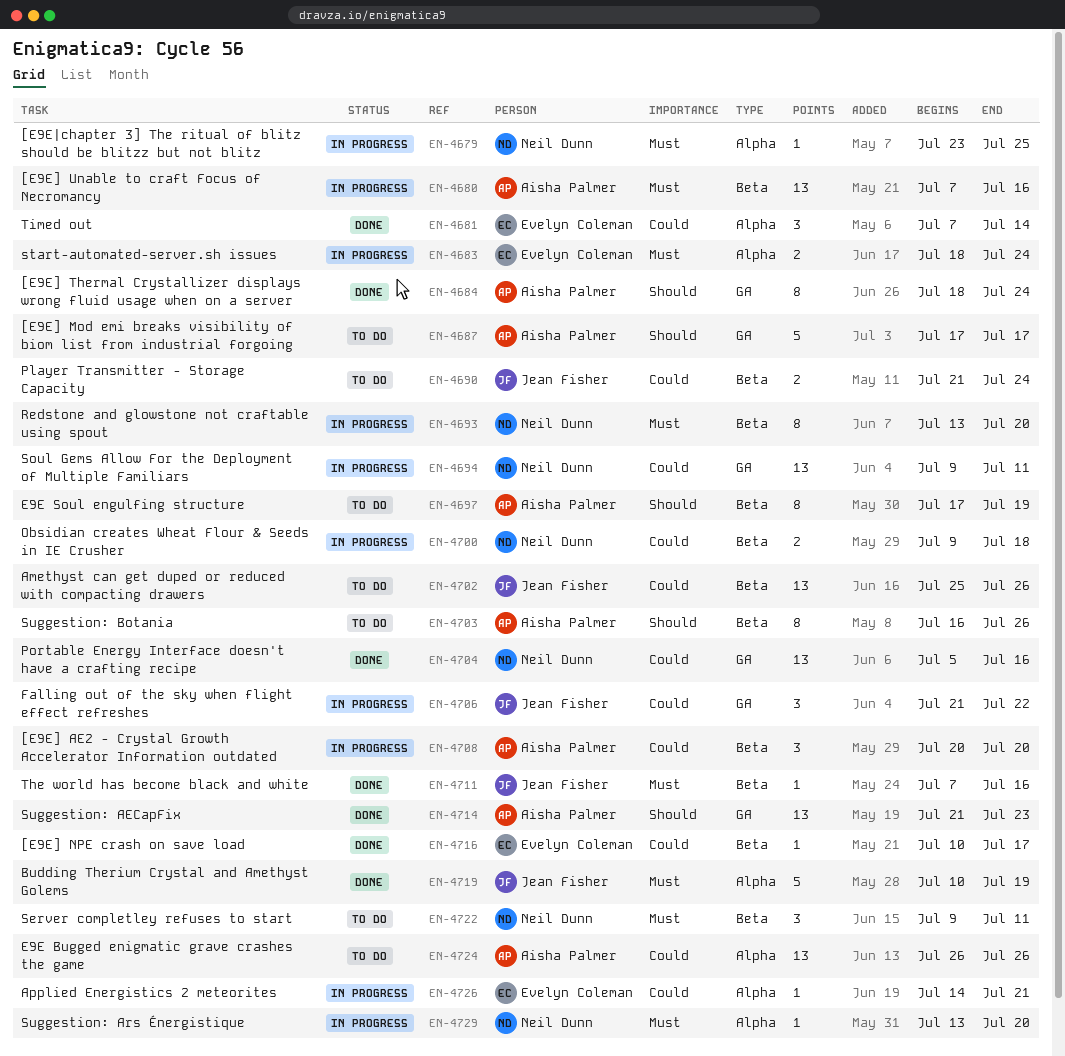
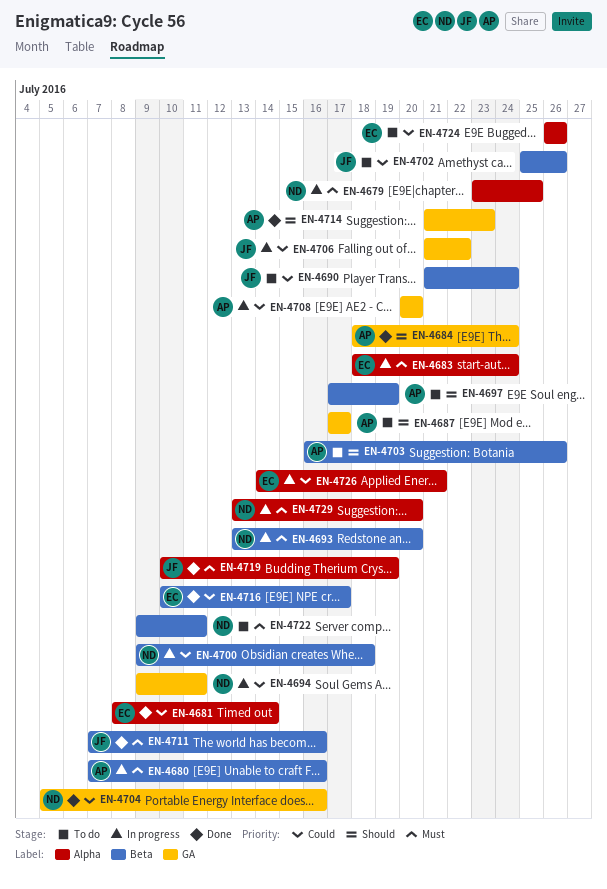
EN-4681, start: Jul 7 -> Jul 8
EN-4708, label: Beta -> GA
EN-4724, owner: Aisha Palmer -> Evelyn Coleman

